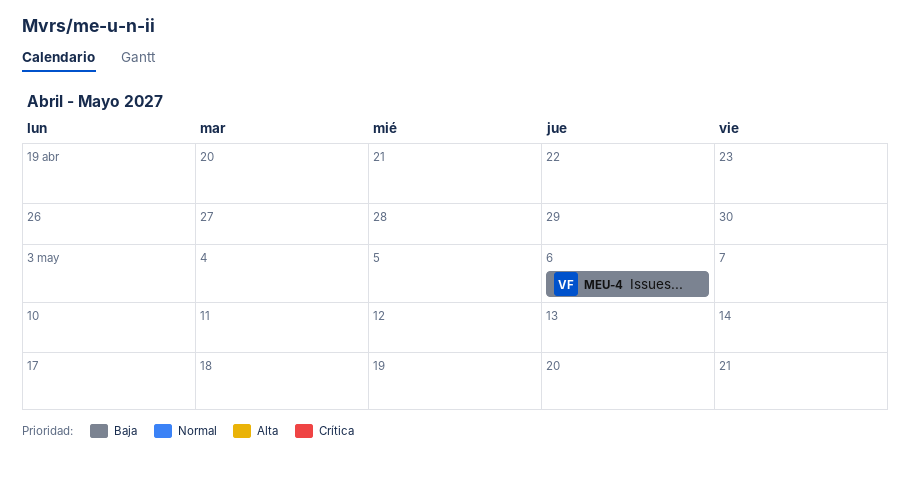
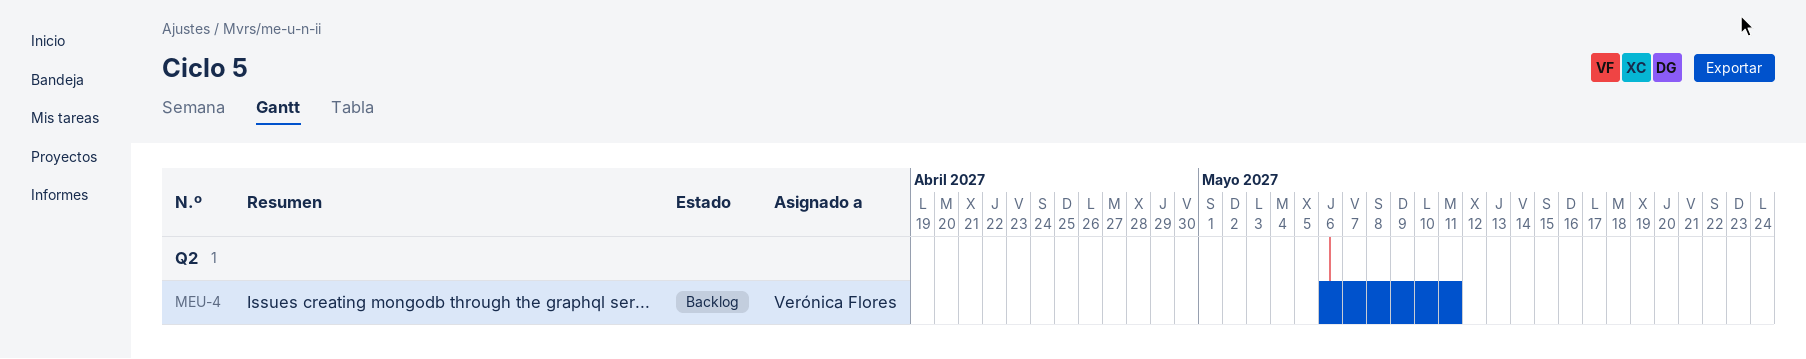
MEU-4, due: May 6 -> May 11

